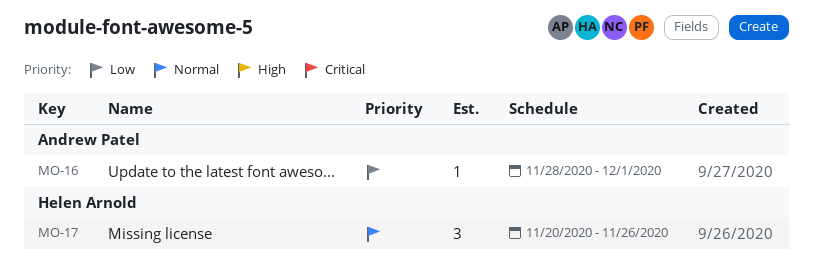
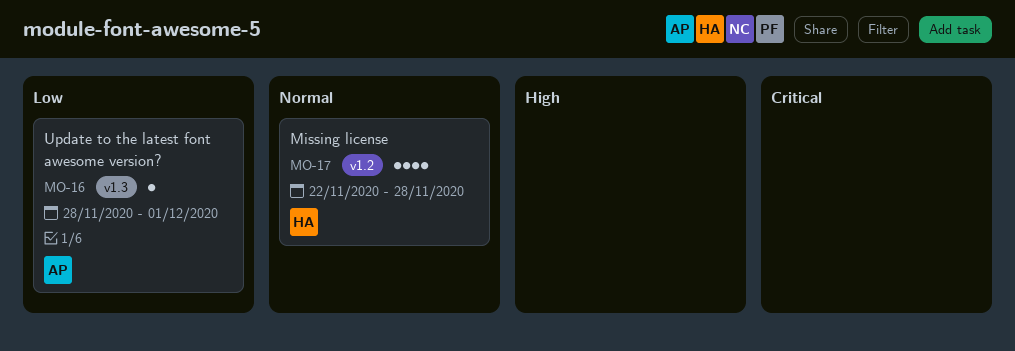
MO-17, estimate: 3 -> 4
MO-17, start: Nov 20 -> Nov 22
MO-17, due: Nov 26 -> Nov 28

